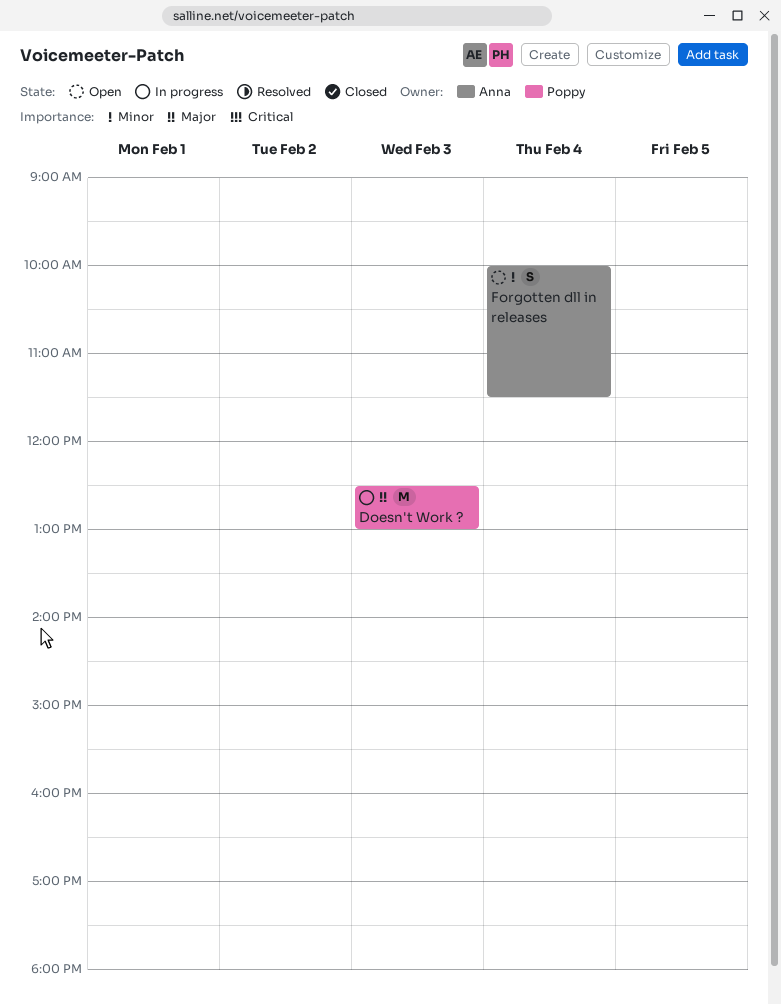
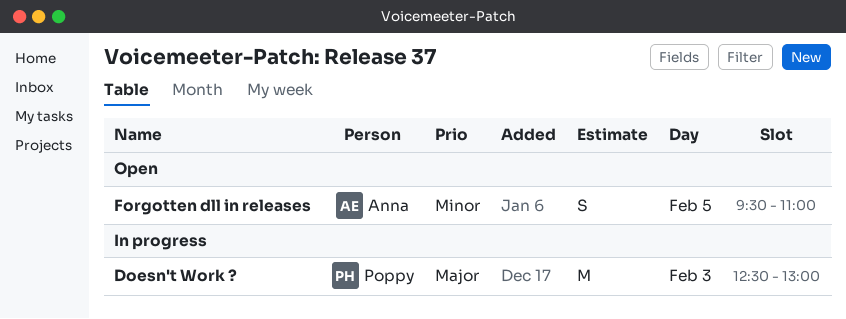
Forgotten dll in releases, day: Feb 4 -> Feb 5
Forgotten dll in releases, begins: 10:00 -> 09:30
Forgotten dll in releases, ends: 11:30 -> 11:00

